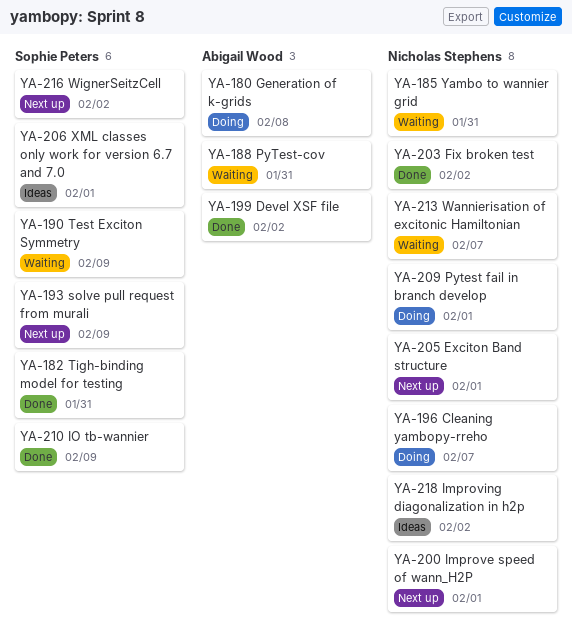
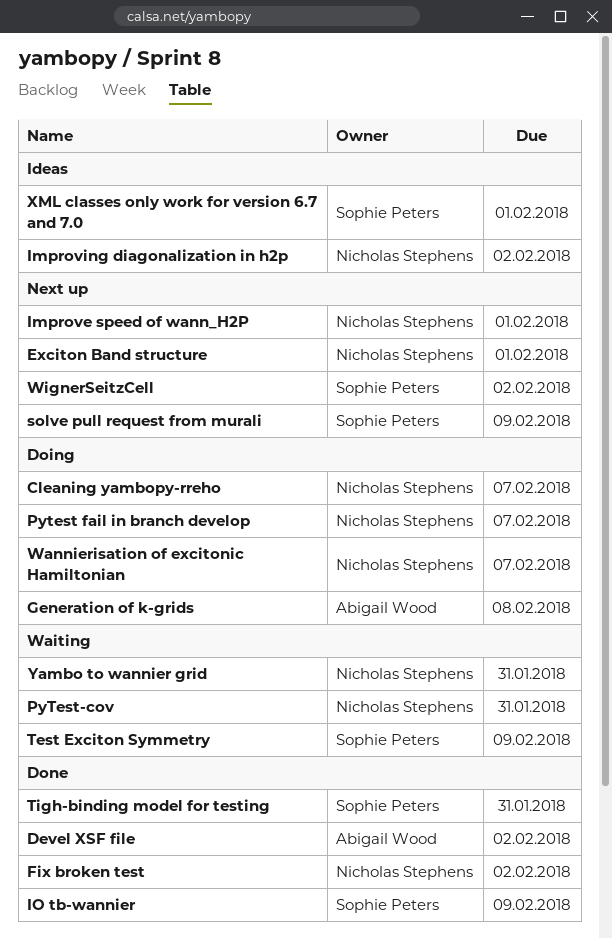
Pytest fail in branch develop, due: Feb 1 -> Feb 7
PyTest-cov, owner: Abigail Wood -> Nicholas Stephens
Wannierisation of excitonic Hamiltonian, status: Waiting -> Doing

